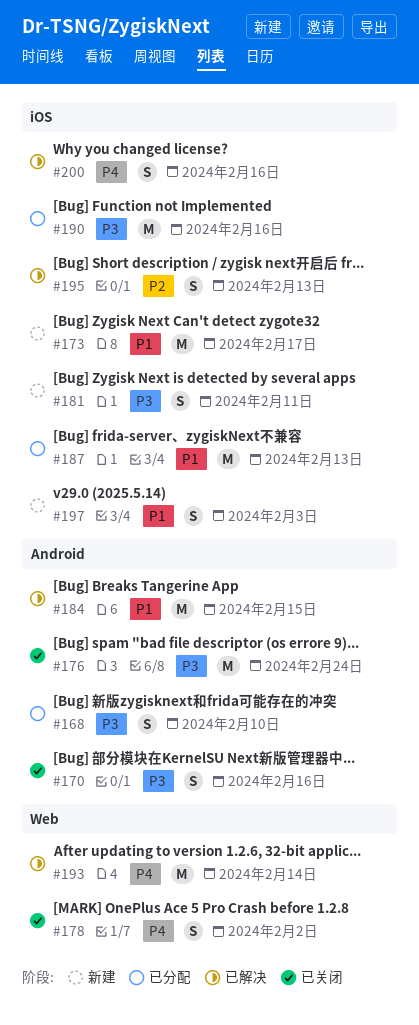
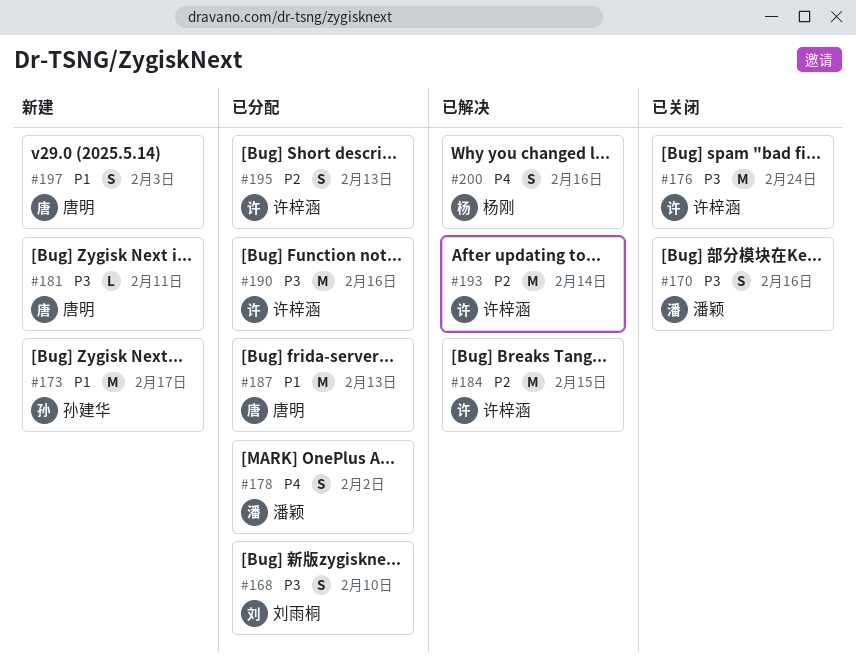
#178, status: 已关闭 -> 已分配
#181, estimate: S -> L
#184, priority: P1 -> P2
#193, priority: P4 -> P2
#195, status: 已解决 -> 已分配

